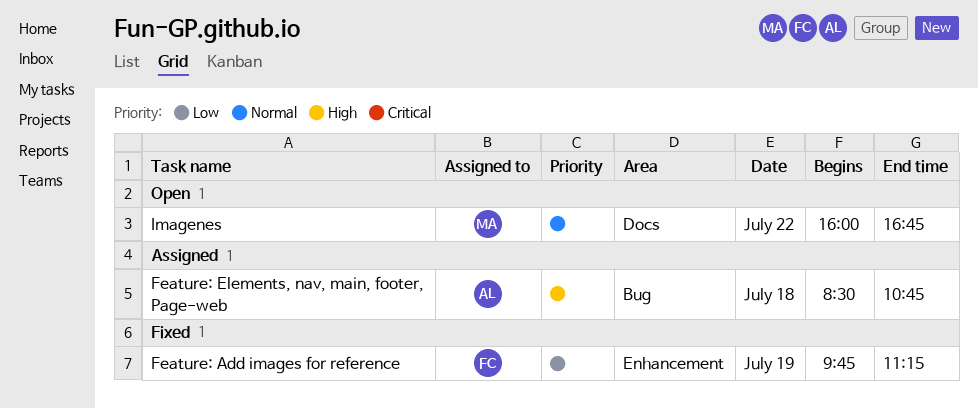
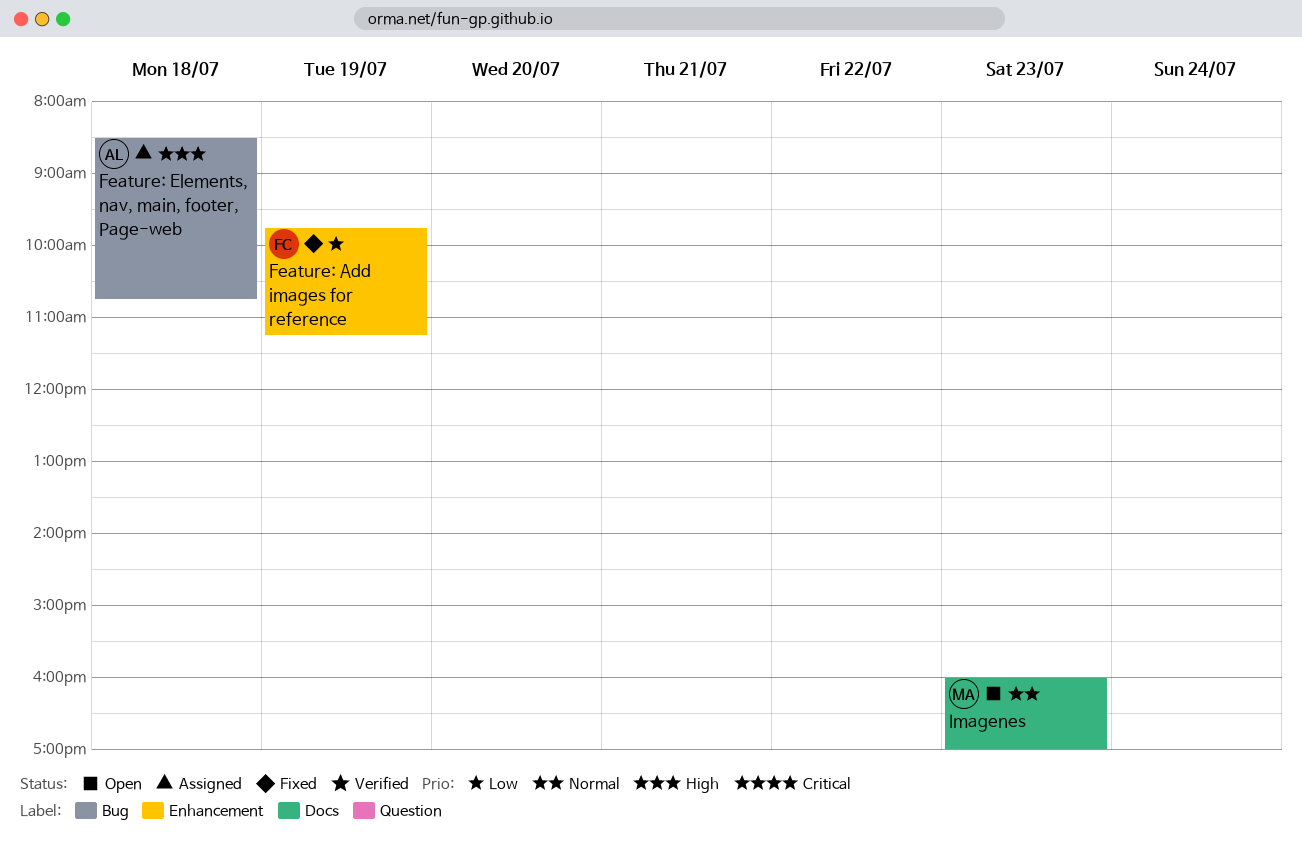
Imagenes, day: Jul 22 -> Jul 23
Imagenes, ends: 16:45 -> 17:00

